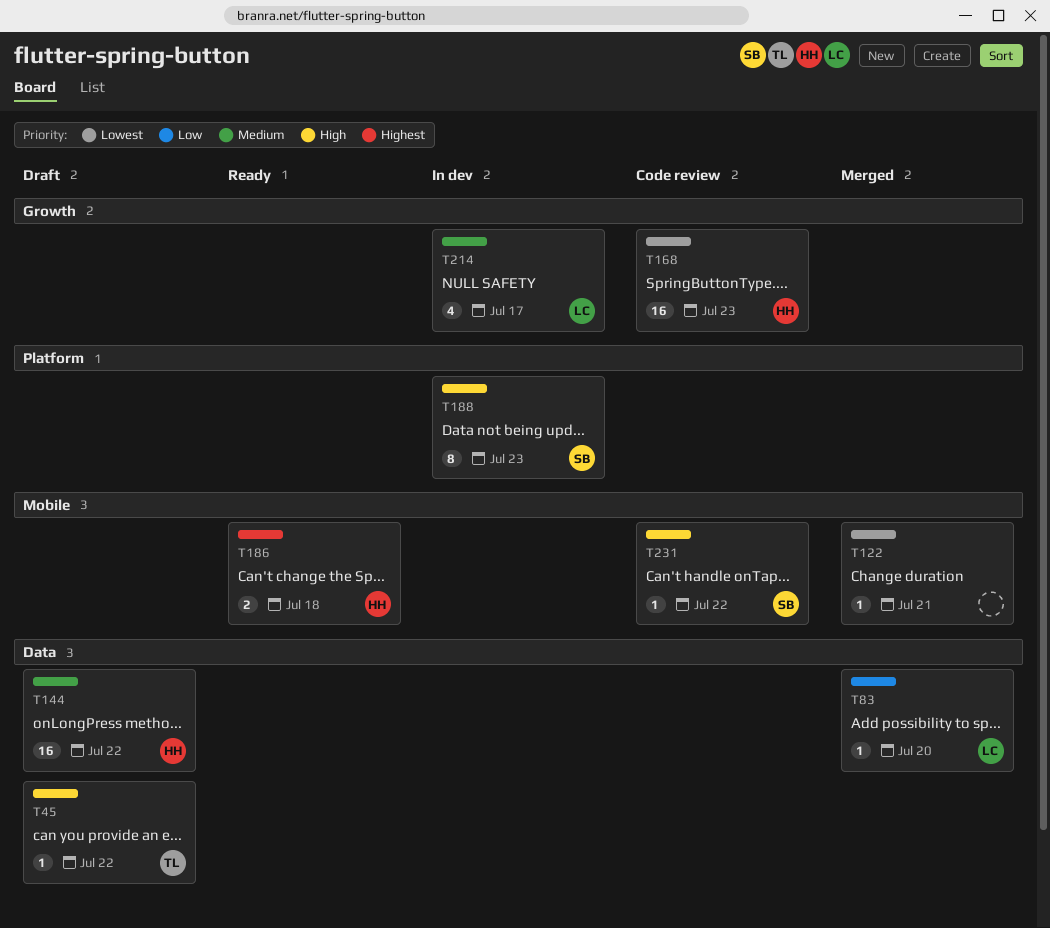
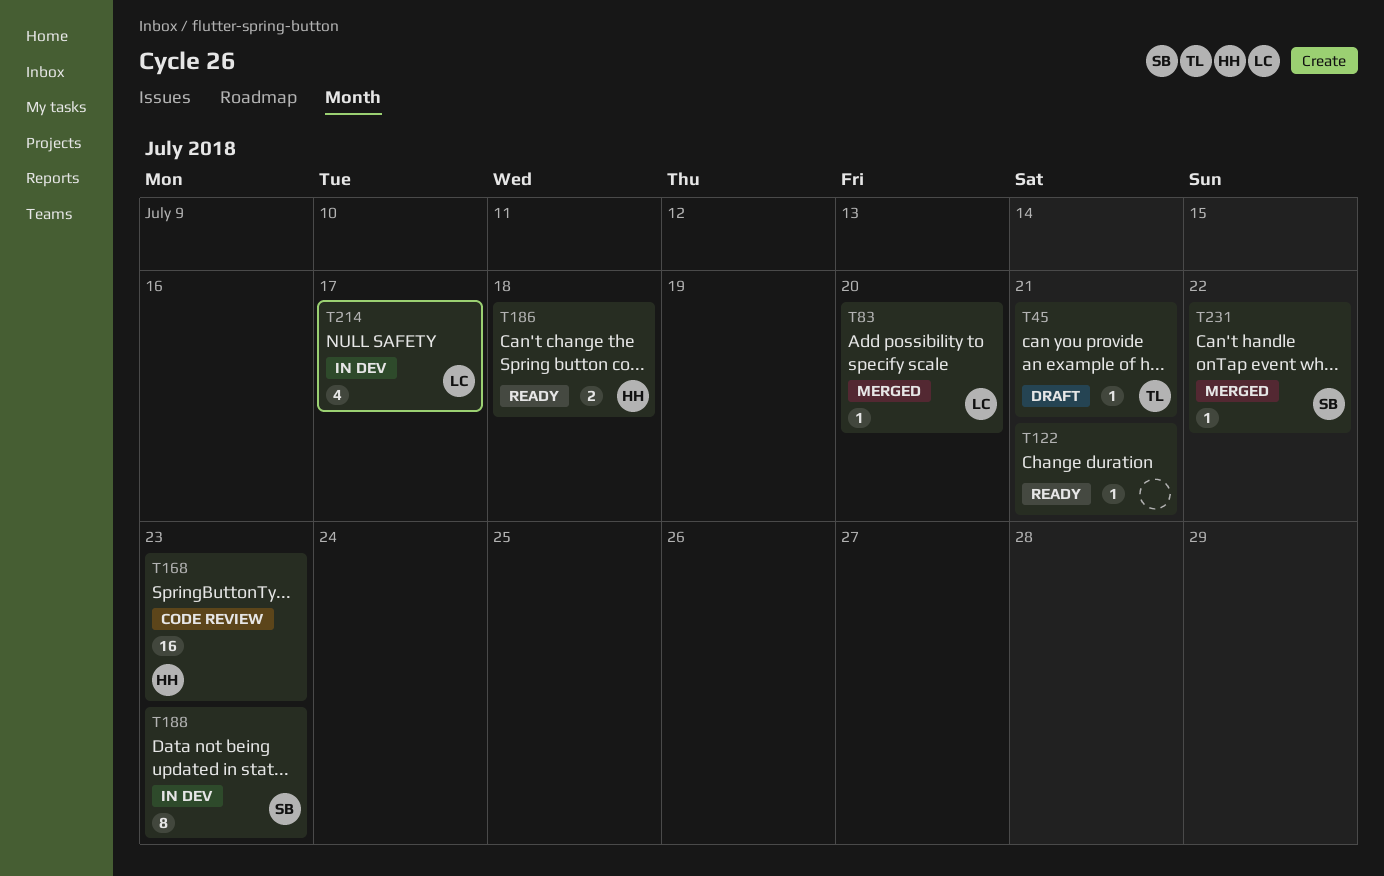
T45, due: Jul 22 -> Jul 21
T122, status: Merged -> Ready
T144: present -> none
T231, status: Code review -> Merged

